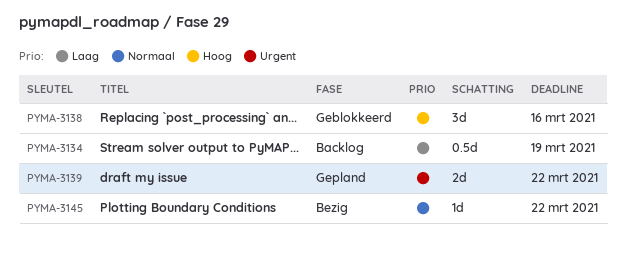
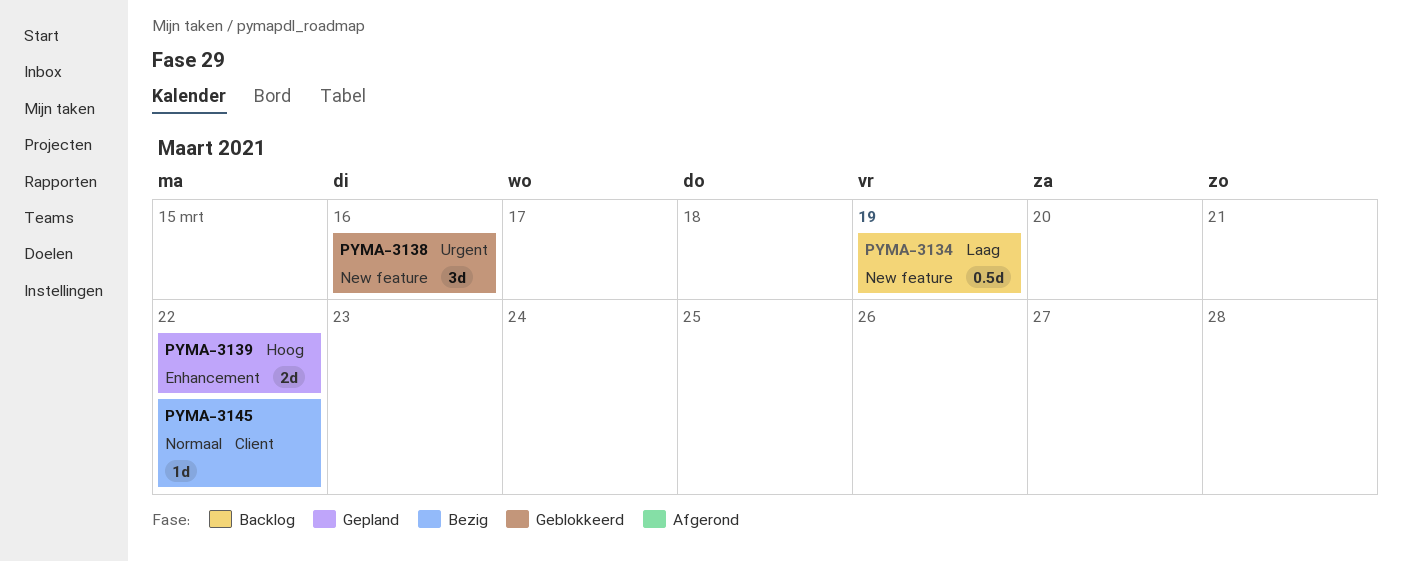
PYMA-3138, priority: Hoog -> Urgent
PYMA-3139, priority: Urgent -> Hoog

